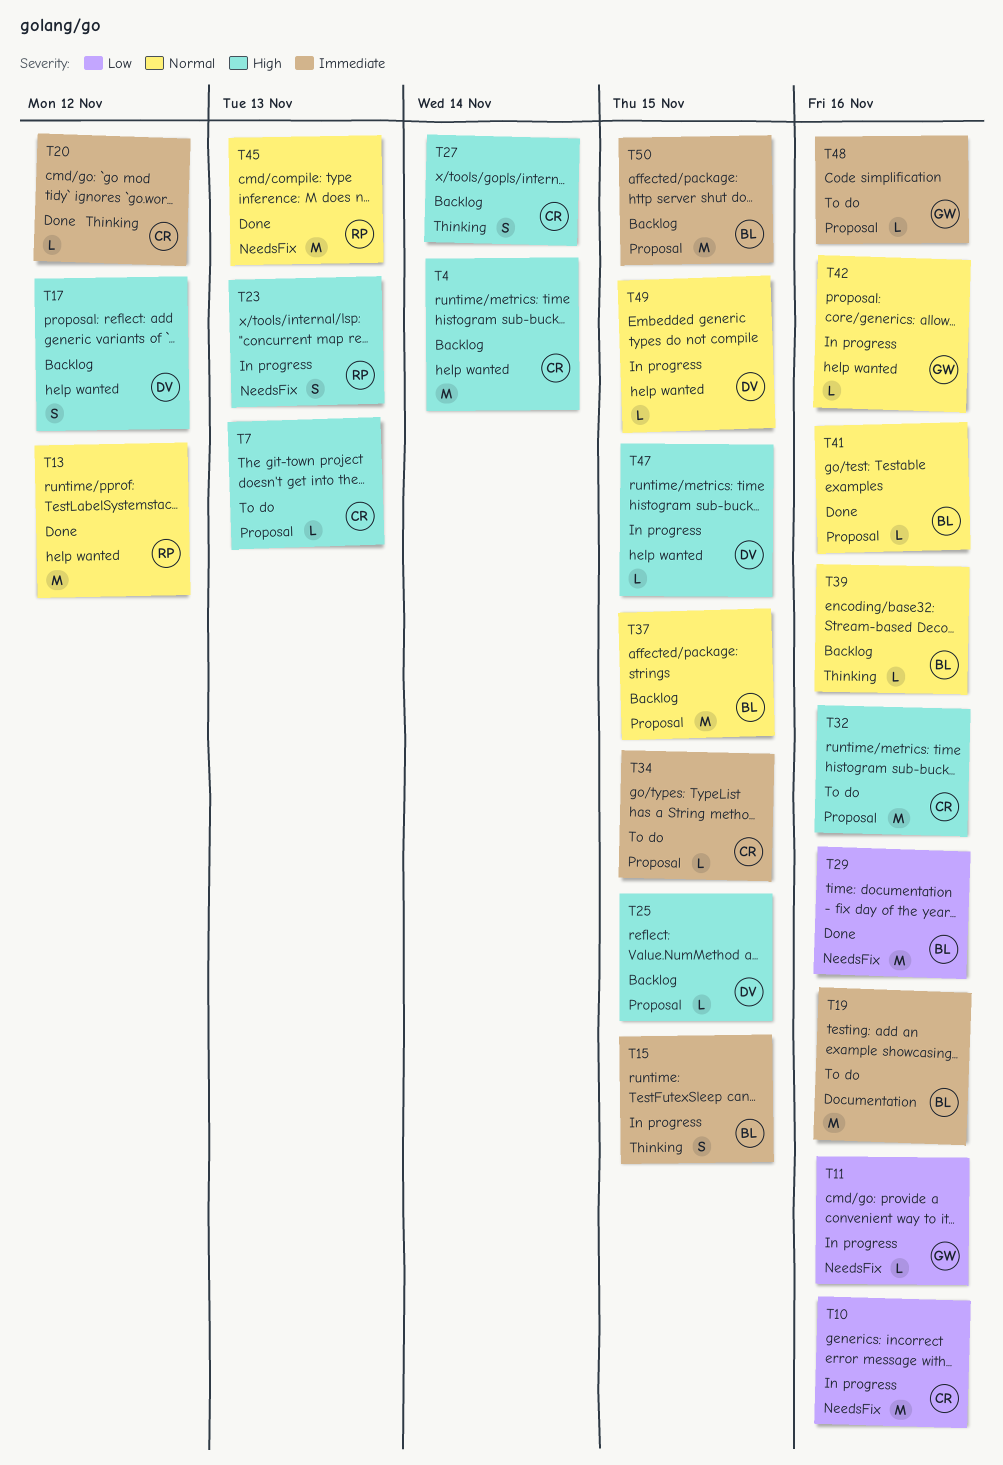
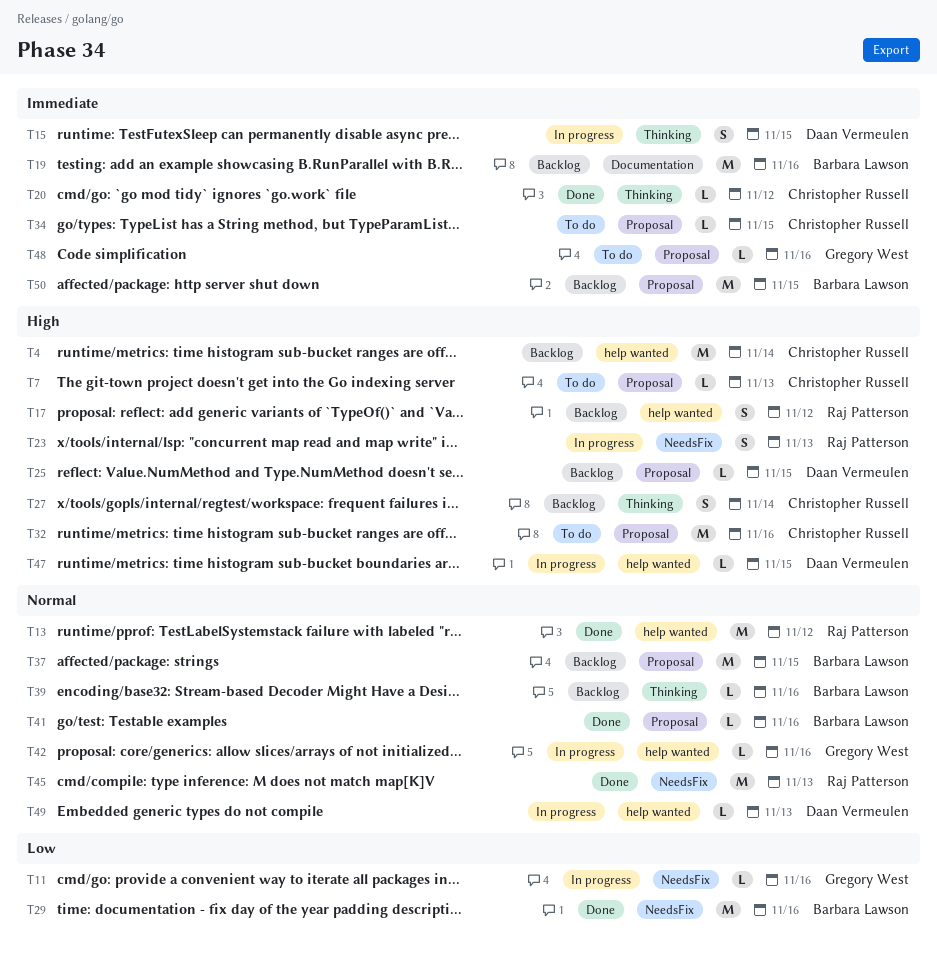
T10: present -> none
T15, owner: Barbara Lawson -> Daan Vermeulen
T17, owner: Daan Vermeulen -> Raj Patterson
T19, status: To do -> Backlog
T49, due: Nov 15 -> Nov 13

